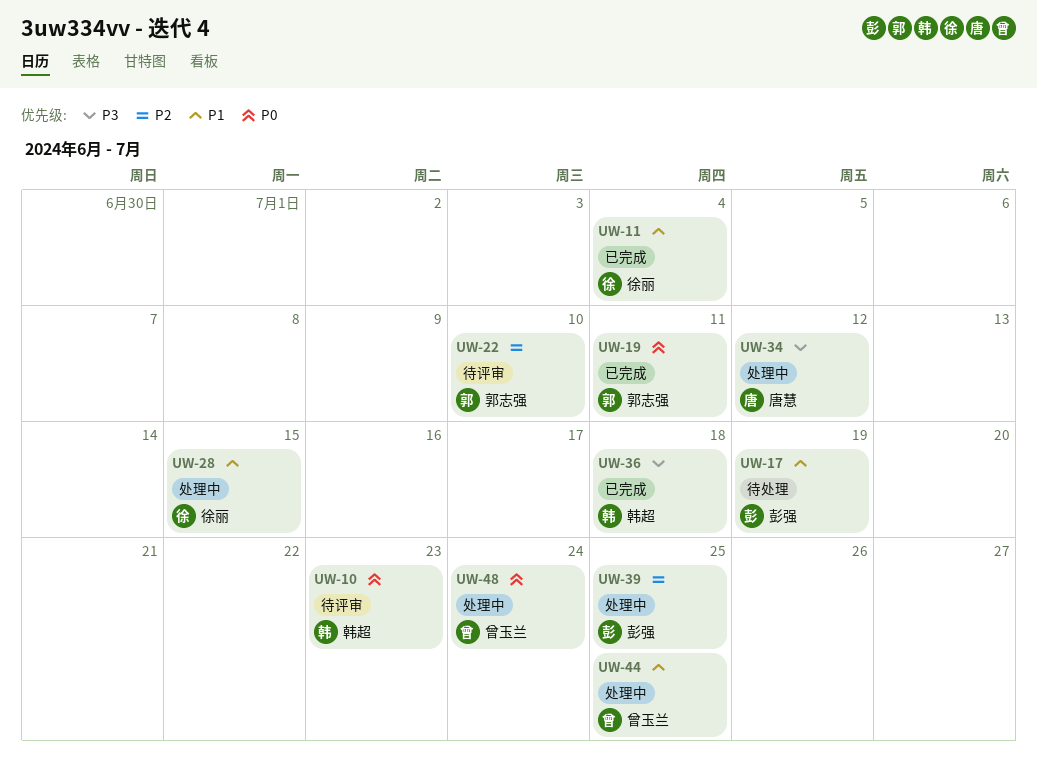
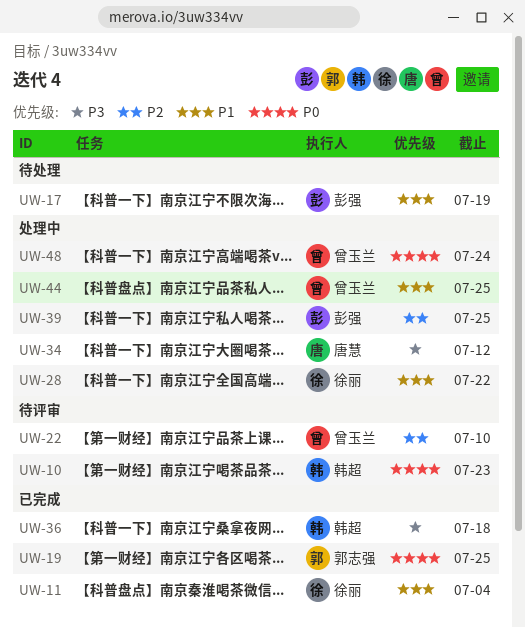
UW-19, due: Jul 11 -> Jul 25
UW-22, owner: 郭志强 -> 曾玉兰
UW-28, due: Jul 15 -> Jul 22

